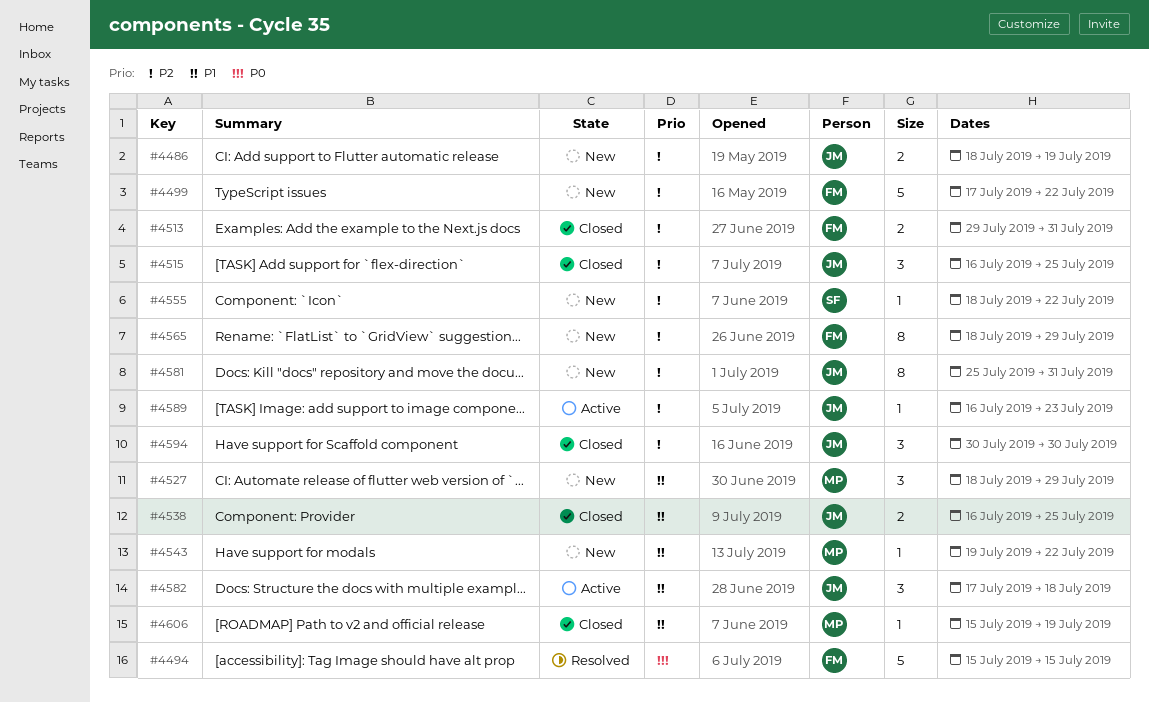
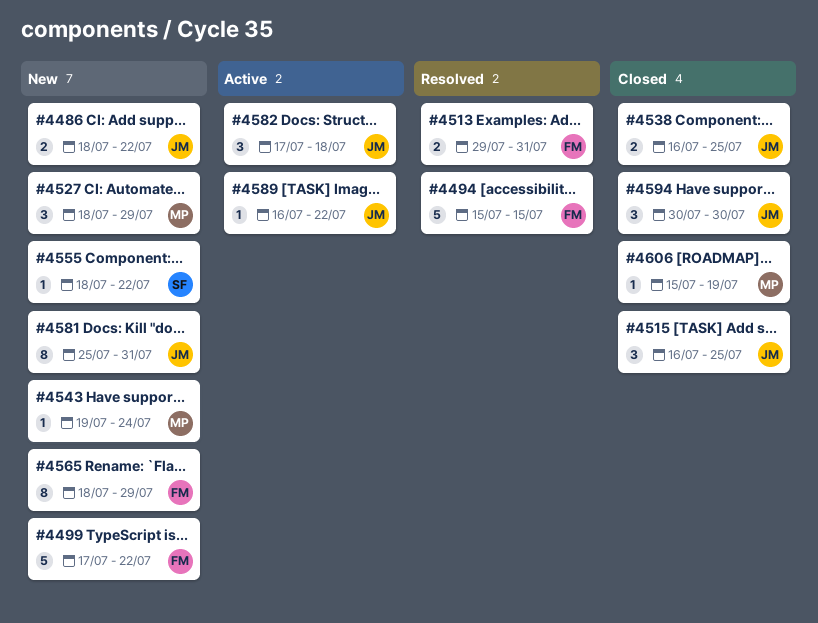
#4486, due: Jul 19 -> Jul 22
#4513, status: Closed -> Resolved
#4543, due: Jul 22 -> Jul 24
#4589, due: Jul 23 -> Jul 22

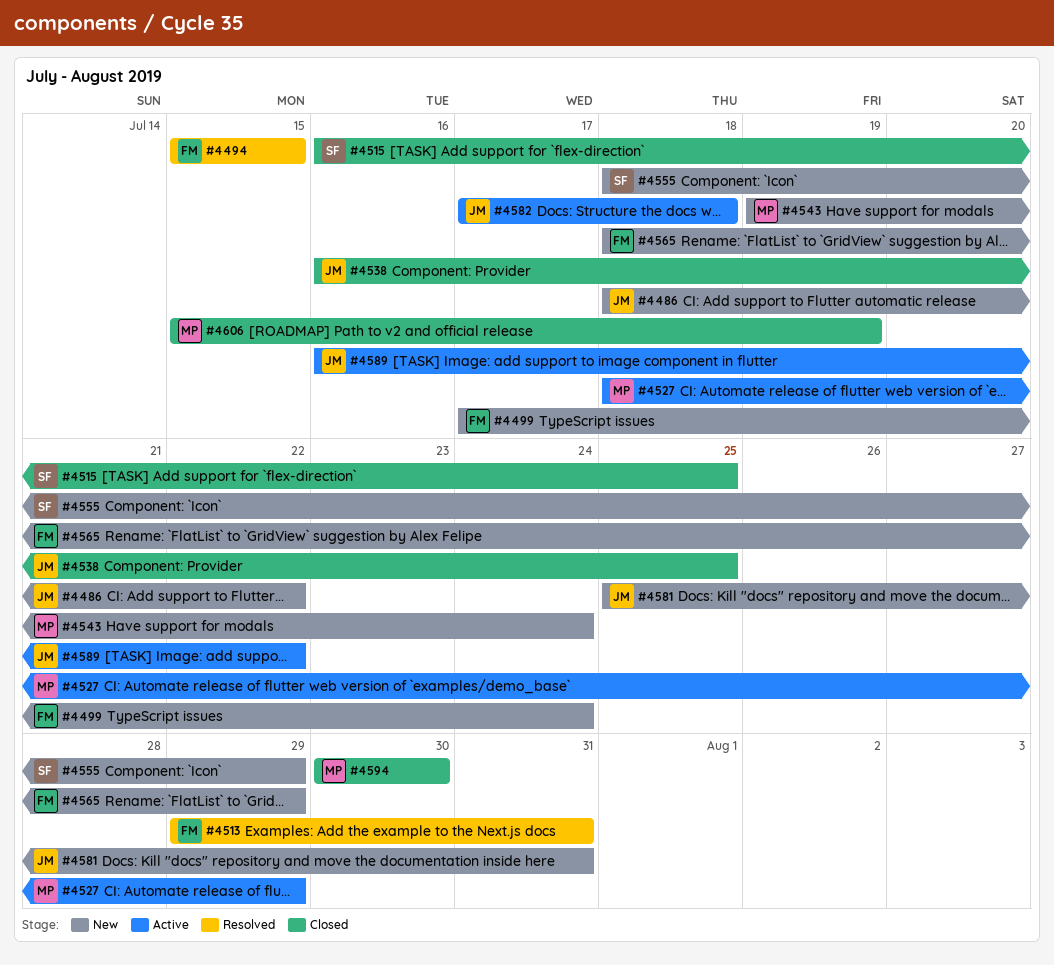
#4499, due: Jul 22 -> Jul 24
#4515, owner: JM -> SF
#4527, status: New -> Active
#4555, due: Jul 22 -> Jul 29
#4594, owner: JM -> MP

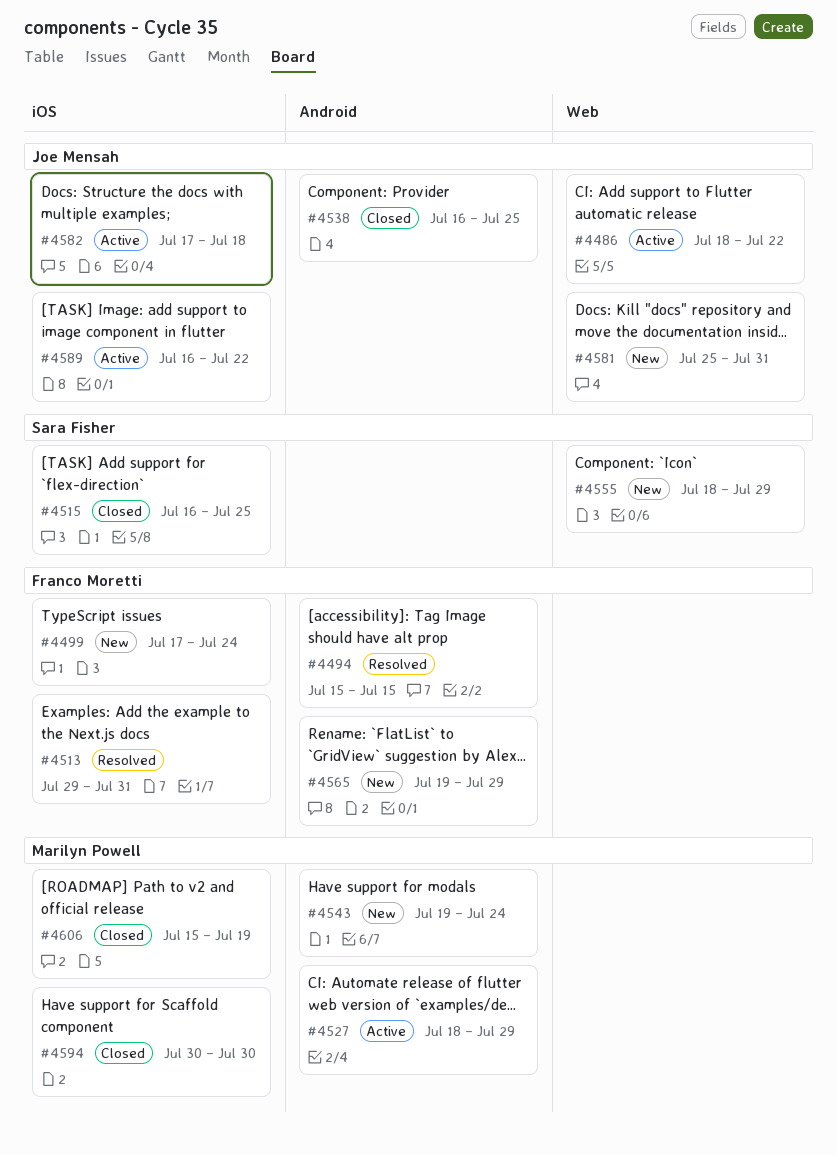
#4486, status: New -> Active
#4565, start: Jul 18 -> Jul 19

